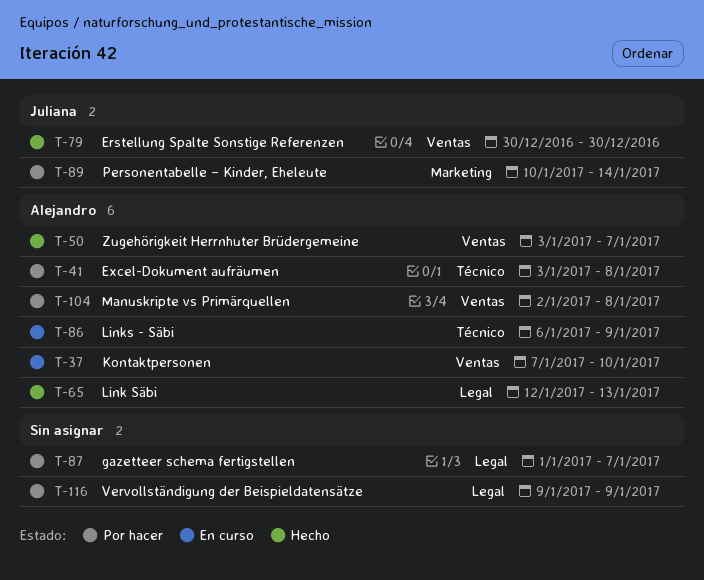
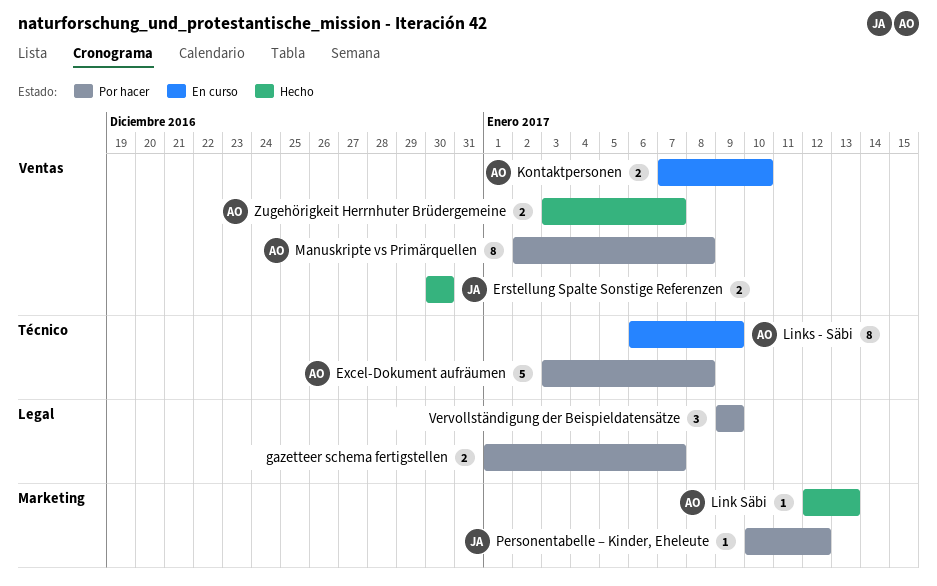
Link Säbi, label: Legal -> Marketing
Personentabelle – Kinder, Eheleute, due: Jan 14 -> Jan 12

